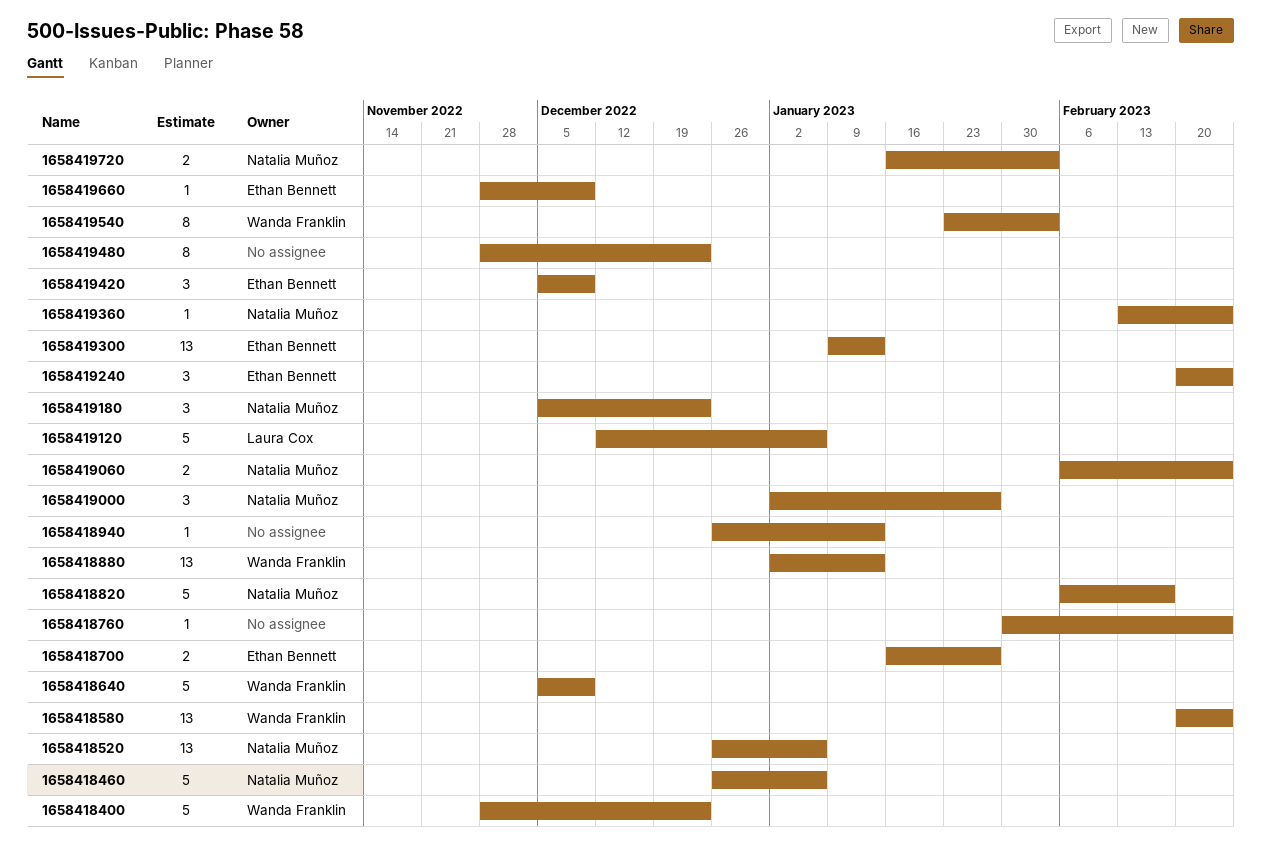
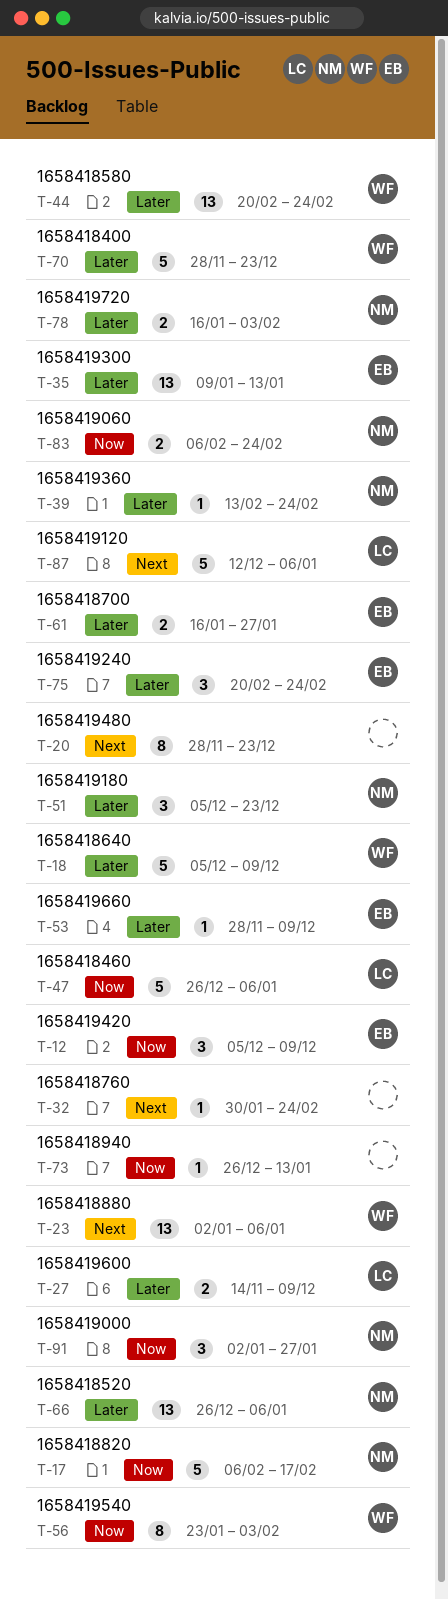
1658418460, owner: Natalia Muñoz -> Laura Cox
1658418880, due: Jan 13 -> Jan 6
1658419600: none -> present

